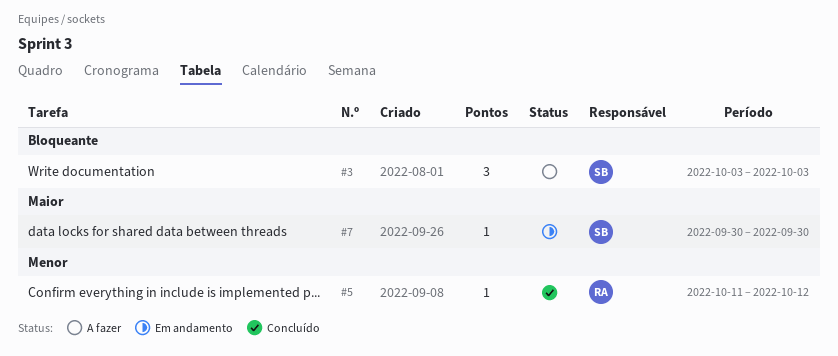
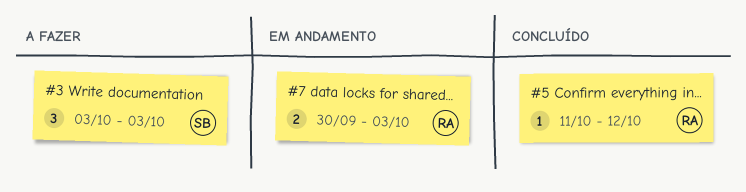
#7, owner: SB -> RA
#7, estimate: 1 -> 2
#7, due: Sep 30 -> Oct 3

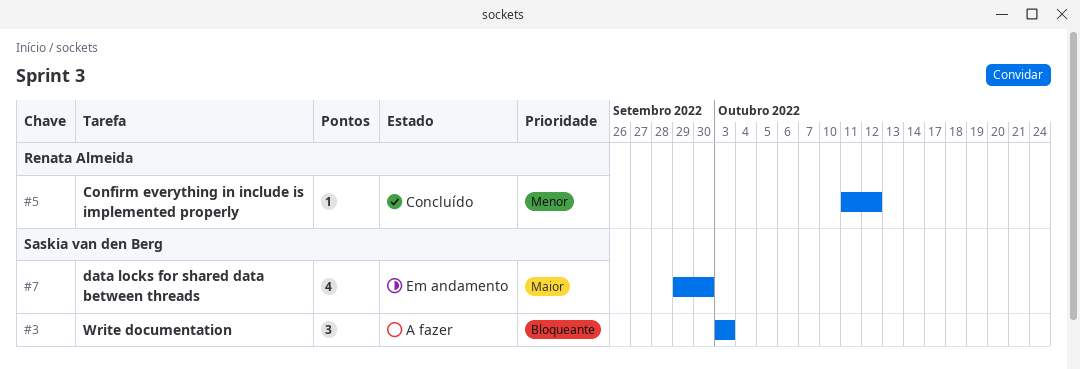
#7, owner: Renata Almeida -> Saskia van den Berg
#7, estimate: 2 -> 4
#7, start: Sep 30 -> Sep 29
#7, due: Oct 3 -> Sep 30

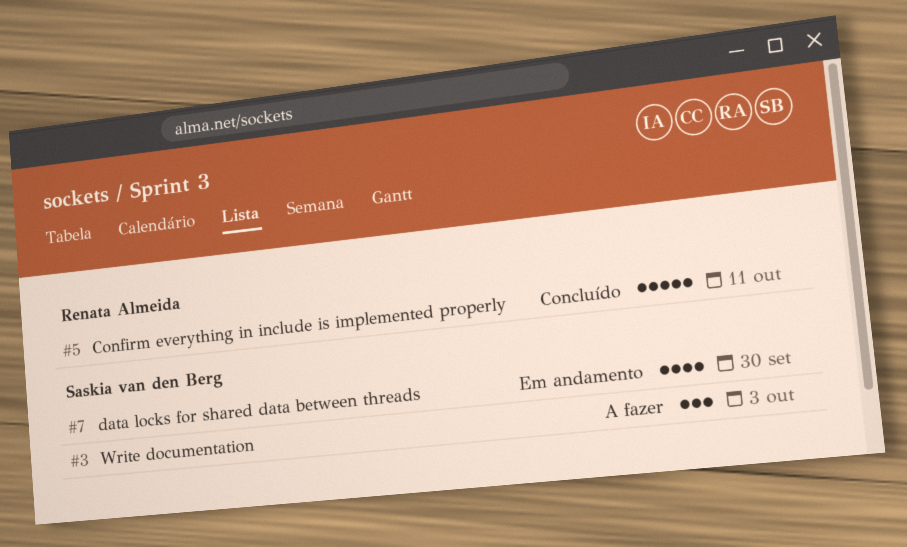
#5, estimate: 1 -> 5
#5, due: Oct 12 -> Oct 11

